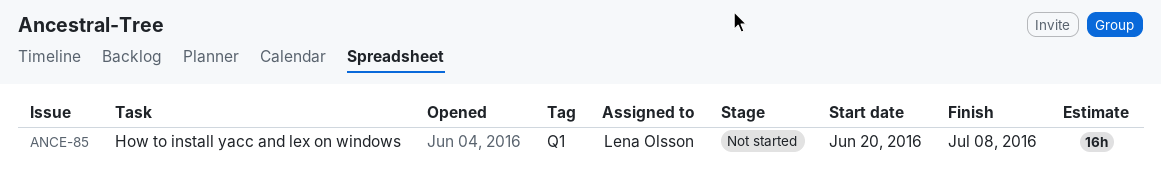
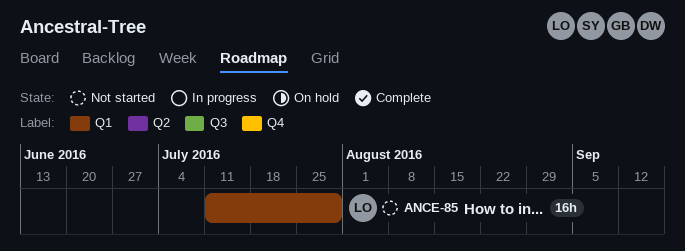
ANCE-85, start: Jun 20 -> Jul 11
ANCE-85, due: Jul 8 -> Jul 29

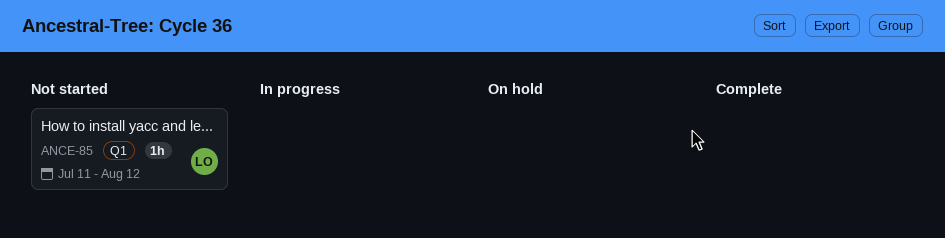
ANCE-85, estimate: 16h -> 1h
ANCE-85, due: Jul 29 -> Aug 12

